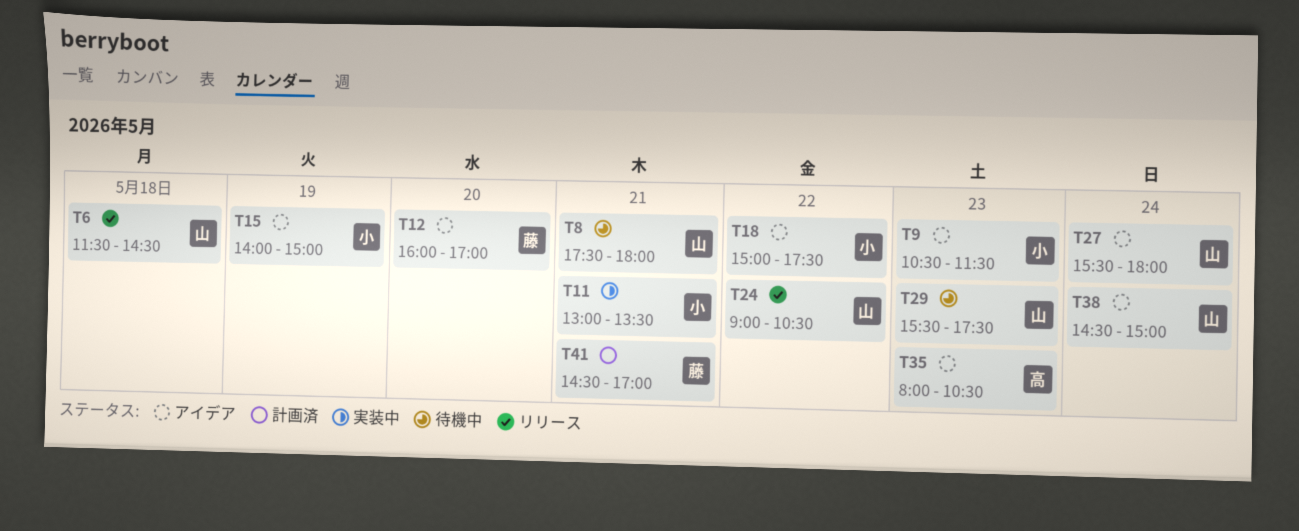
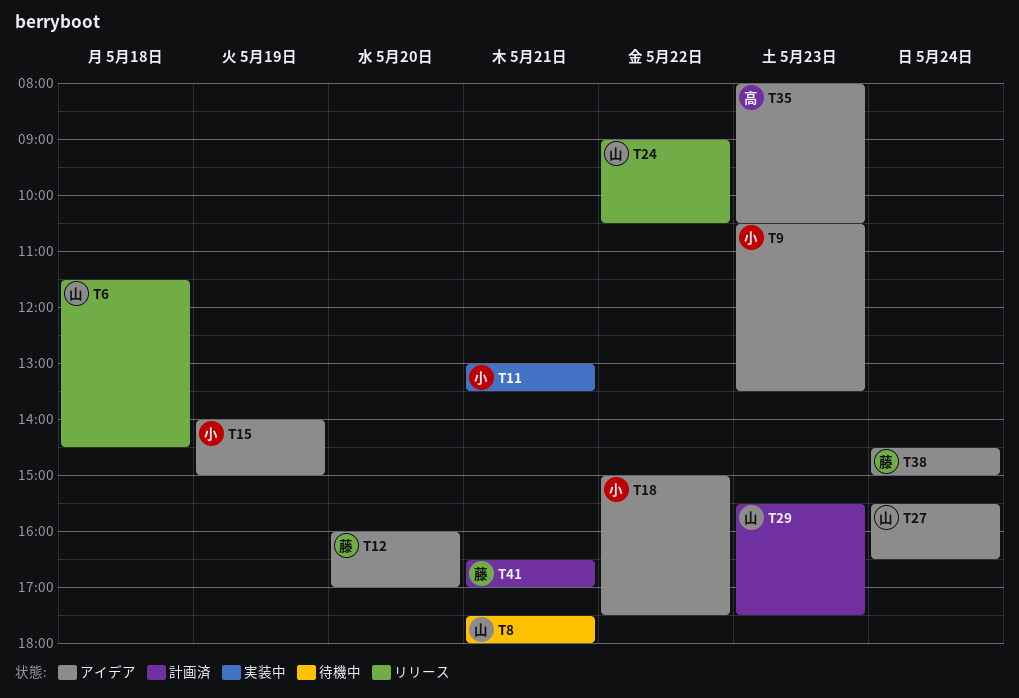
T9, ends: 11:30 -> 13:30
T27, ends: 18:00 -> 16:30
T29, status: 待機中 -> 計画済
T38, owner: 山 -> 藤
T41, begins: 14:30 -> 16:30

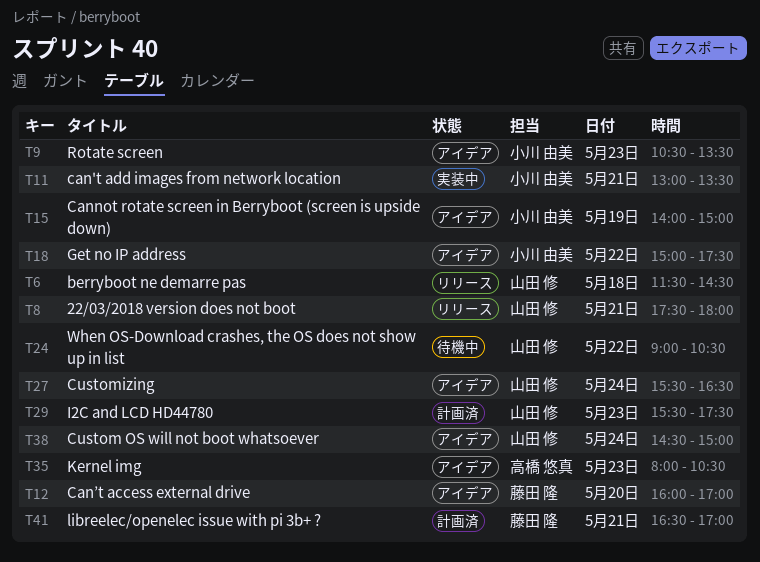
T8, status: 待機中 -> リリース
T24, status: リリース -> 待機中
T38, owner: 藤田 隆 -> 山田 修

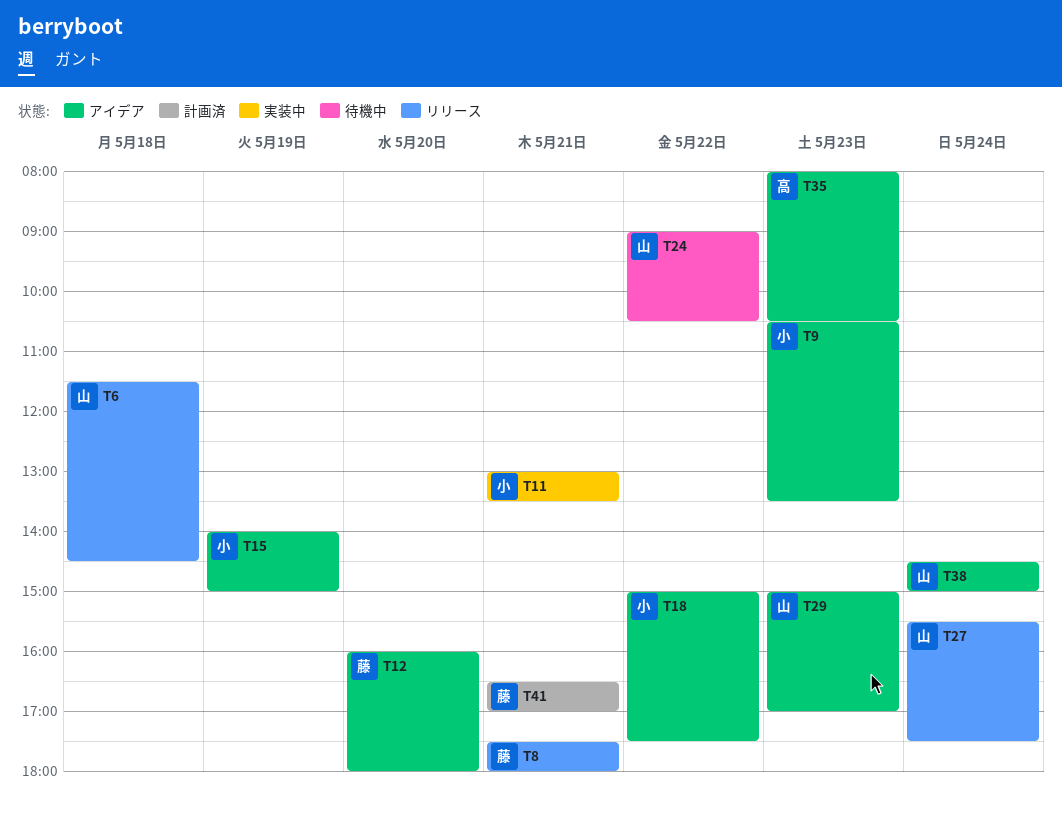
T8, owner: 山田 修 -> 藤田 隆
T12, ends: 17:00 -> 18:00
T27, status: アイデア -> リリース
T27, ends: 16:30 -> 17:30
T29, status: 計画済 -> アイデア
T29, begins: 15:30 -> 15:00
T29, ends: 17:30 -> 17:00

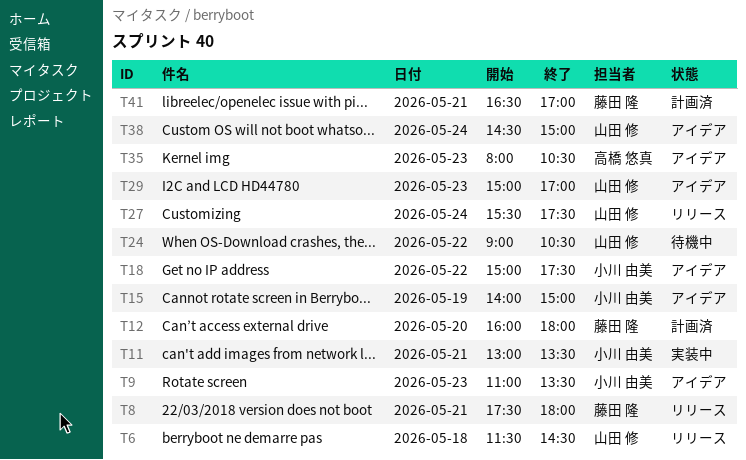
T9, begins: 10:30 -> 11:00
T12, status: アイデア -> 計画済

